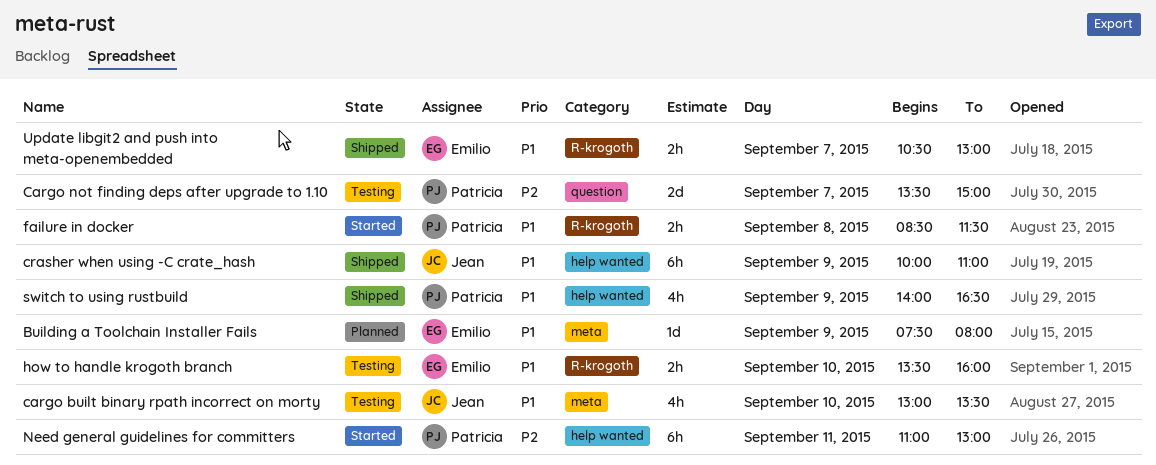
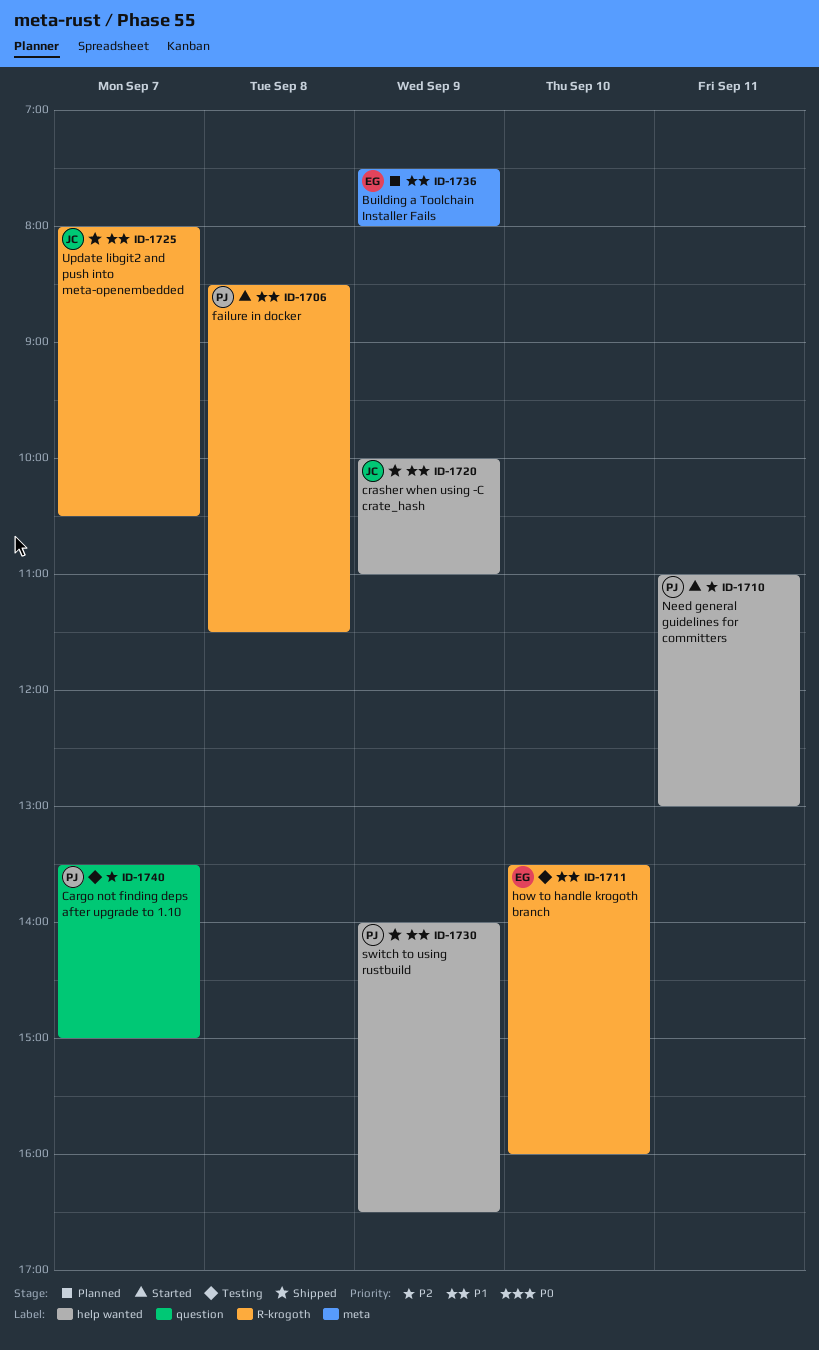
cargo built binary rpath incorrect on morty: present -> none
Update libgit2 and push into meta-openembedded, owner: Emilio -> Jean
Update libgit2 and push into meta-openembedded, begins: 10:30 -> 08:00
Update libgit2 and push into meta-openembedded, ends: 13:00 -> 10:30

